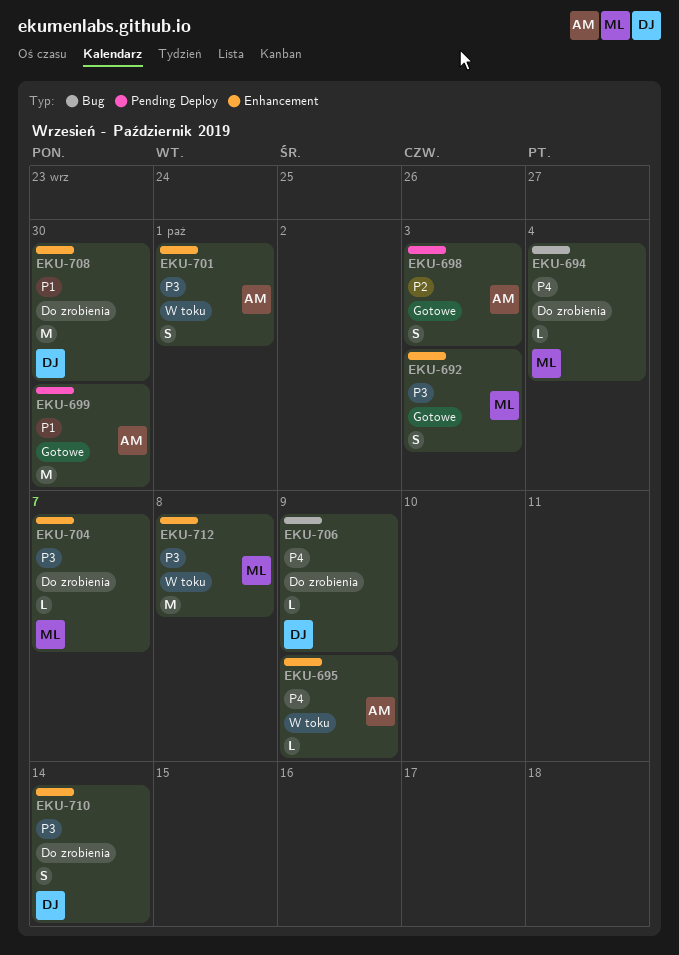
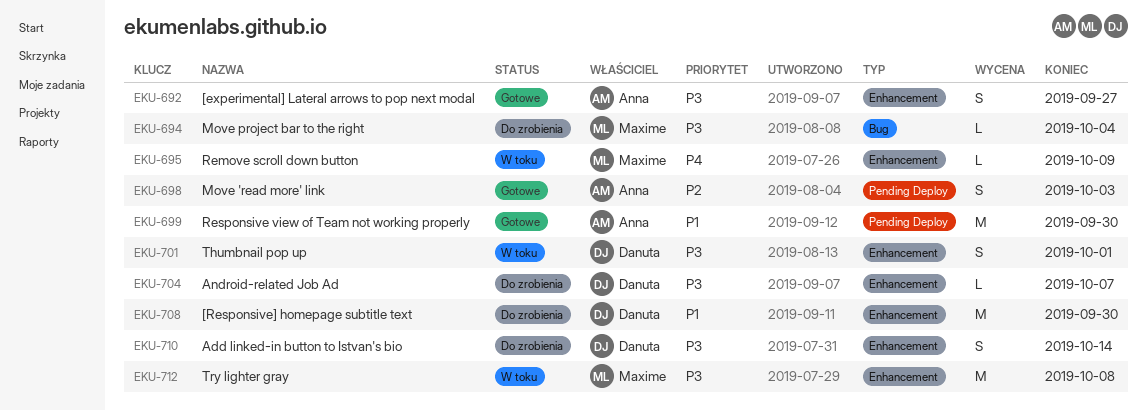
EKU-692, owner: Maxime -> Anna
EKU-692, due: Oct 3 -> Sep 27
EKU-694, priority: P4 -> P3
EKU-695, owner: Anna -> Maxime
EKU-701, owner: Anna -> Danuta
EKU-704, owner: Maxime -> Danuta
EKU-706: present -> none

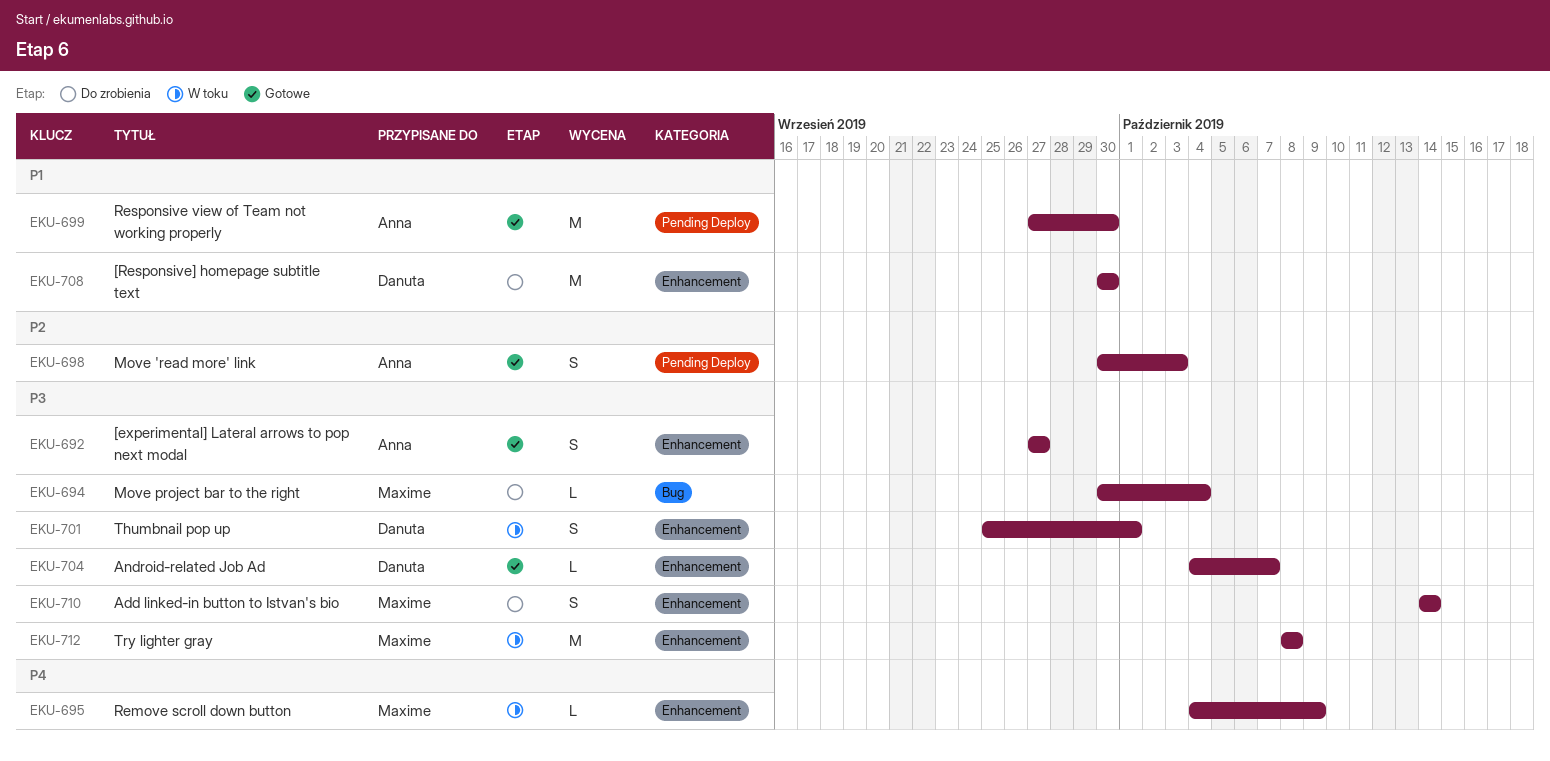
EKU-704, status: Do zrobienia -> Gotowe
EKU-710, owner: Danuta -> Maxime

